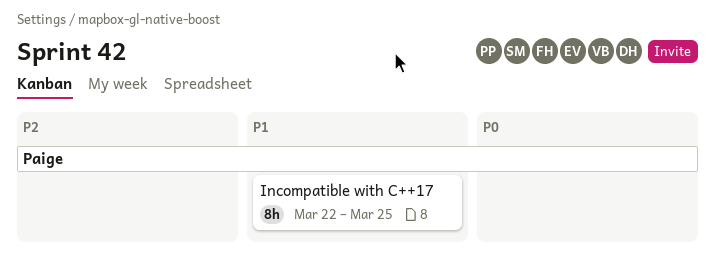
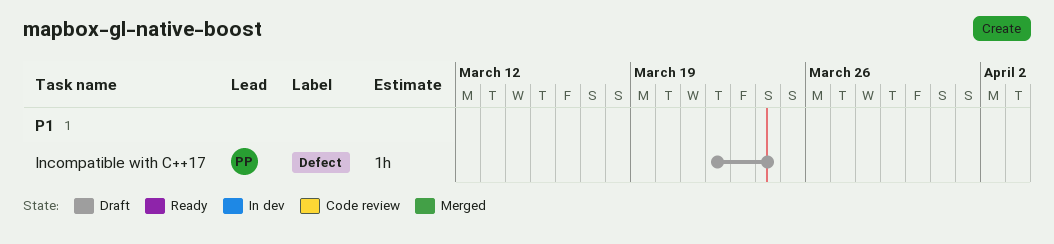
Incompatible with C++17, estimate: 8h -> 1h
Incompatible with C++17, due: Mar 25 -> Mar 24

